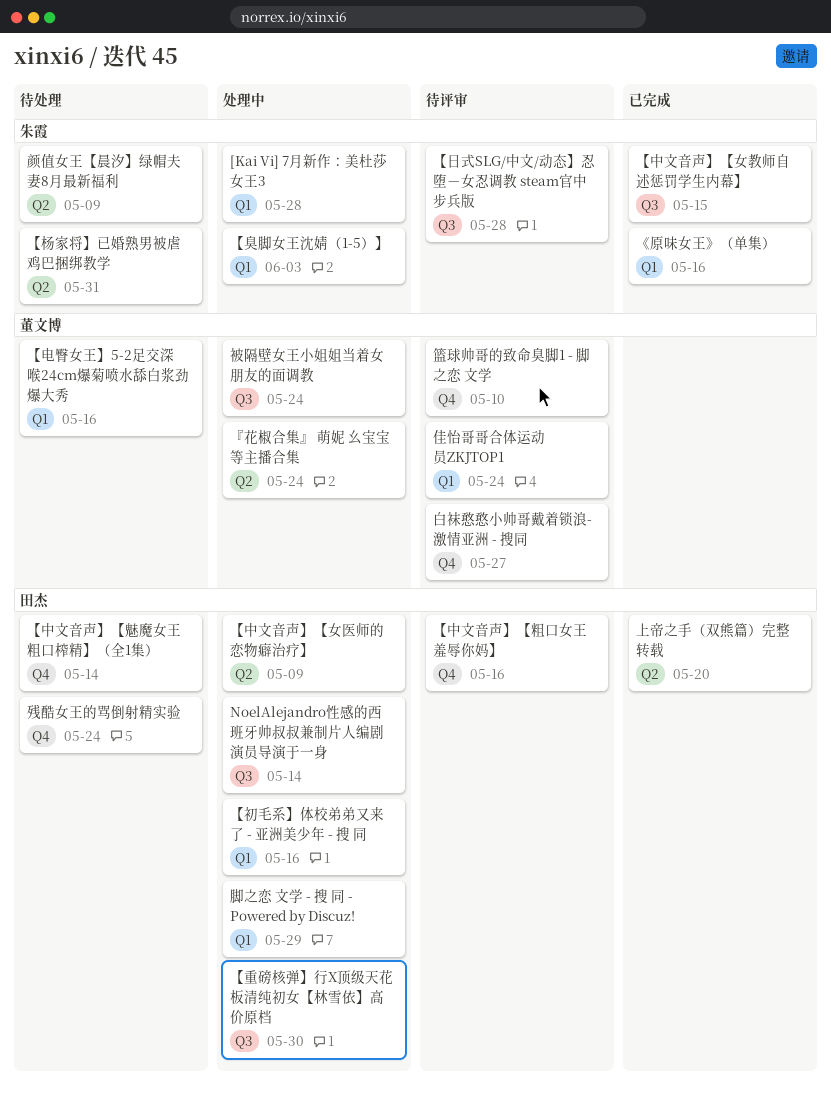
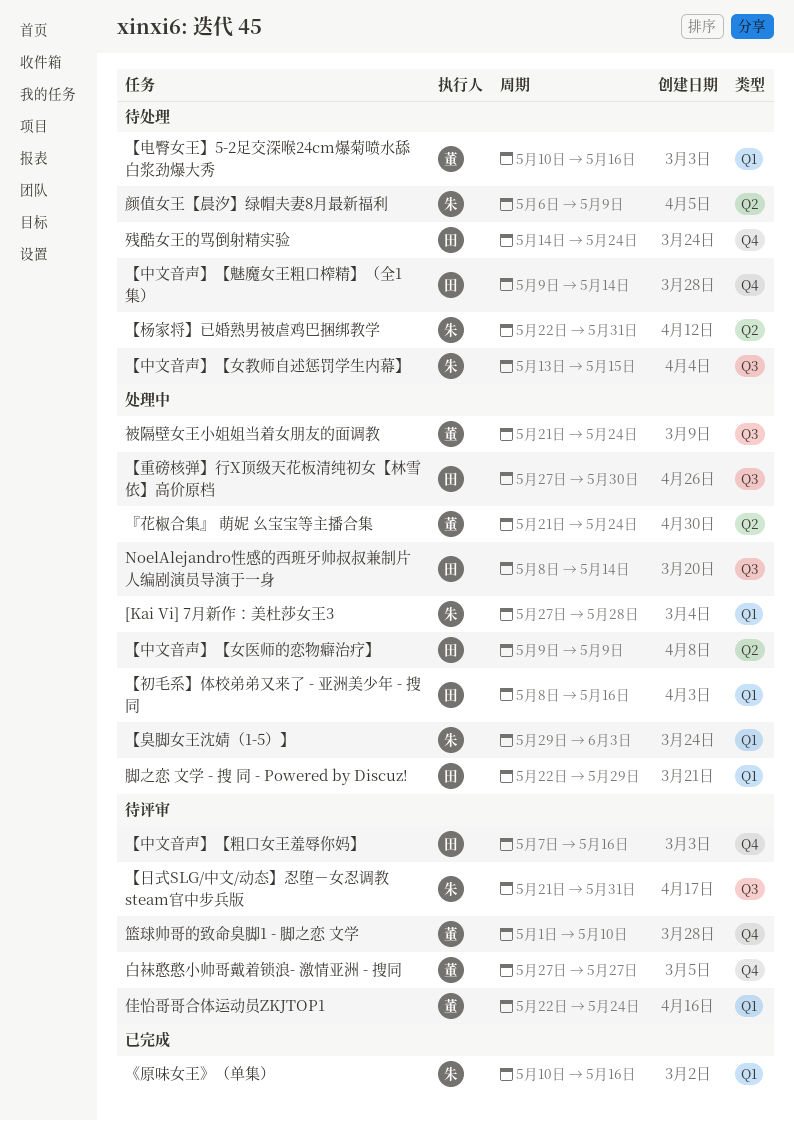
【中文音声】【女教师自述惩罚学生内幕】, status: 已完成 -> 待处理
【日式SLG/中文/动态】忍堕－女忍调教 steam官中步兵版, due: May 28 -> May 31
上帝之手（双熊篇）完整转载: present -> none

